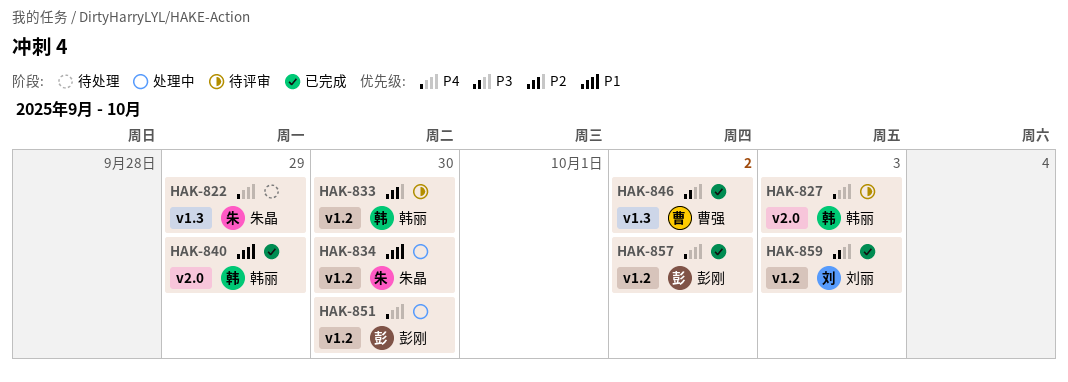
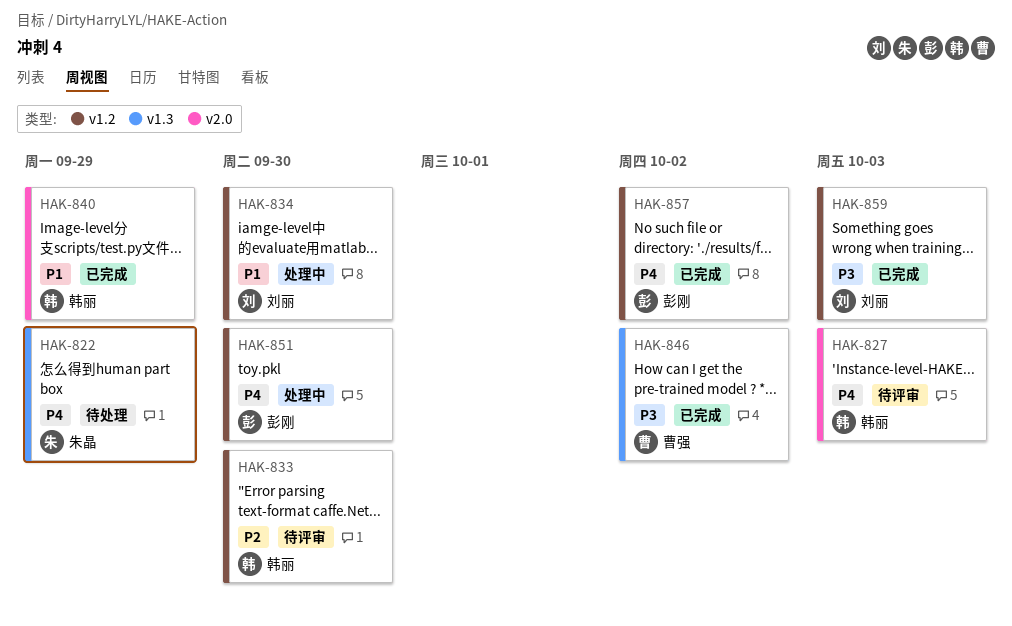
HAK-834, owner: 朱晶 -> 刘丽

